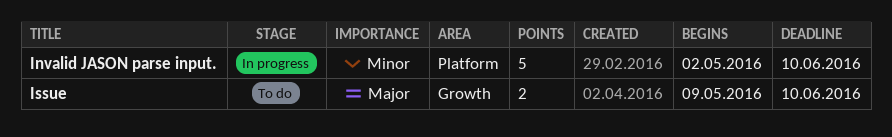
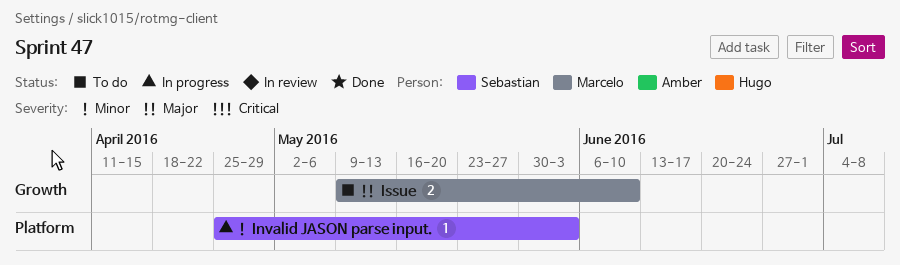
Invalid JASON parse input., estimate: 5 -> 1
Invalid JASON parse input., start: May 2 -> Apr 25
Invalid JASON parse input., due: Jun 10 -> Jun 3

